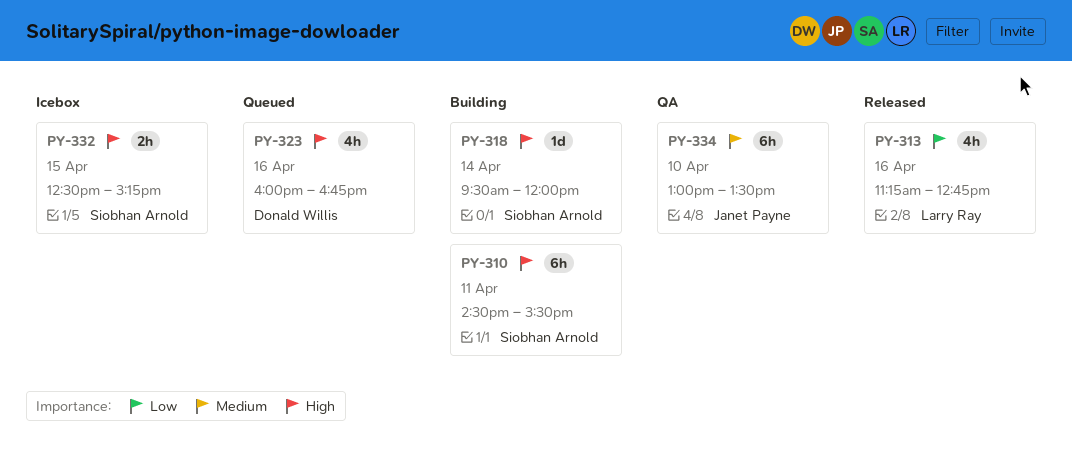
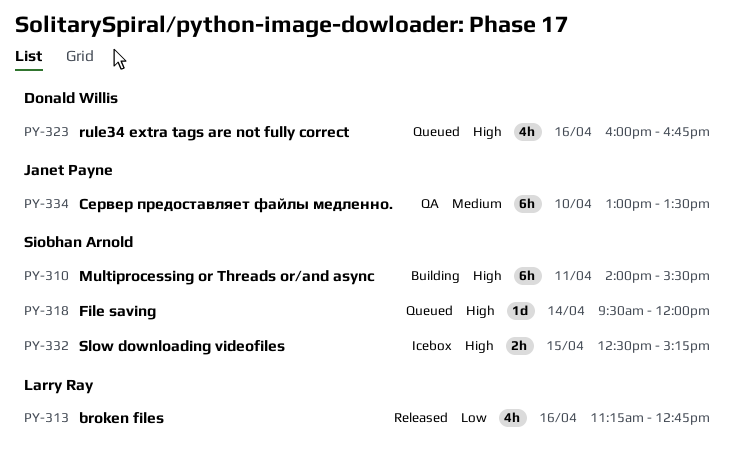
PY-310, begins: 14:30 -> 14:00
PY-318, status: Building -> Queued

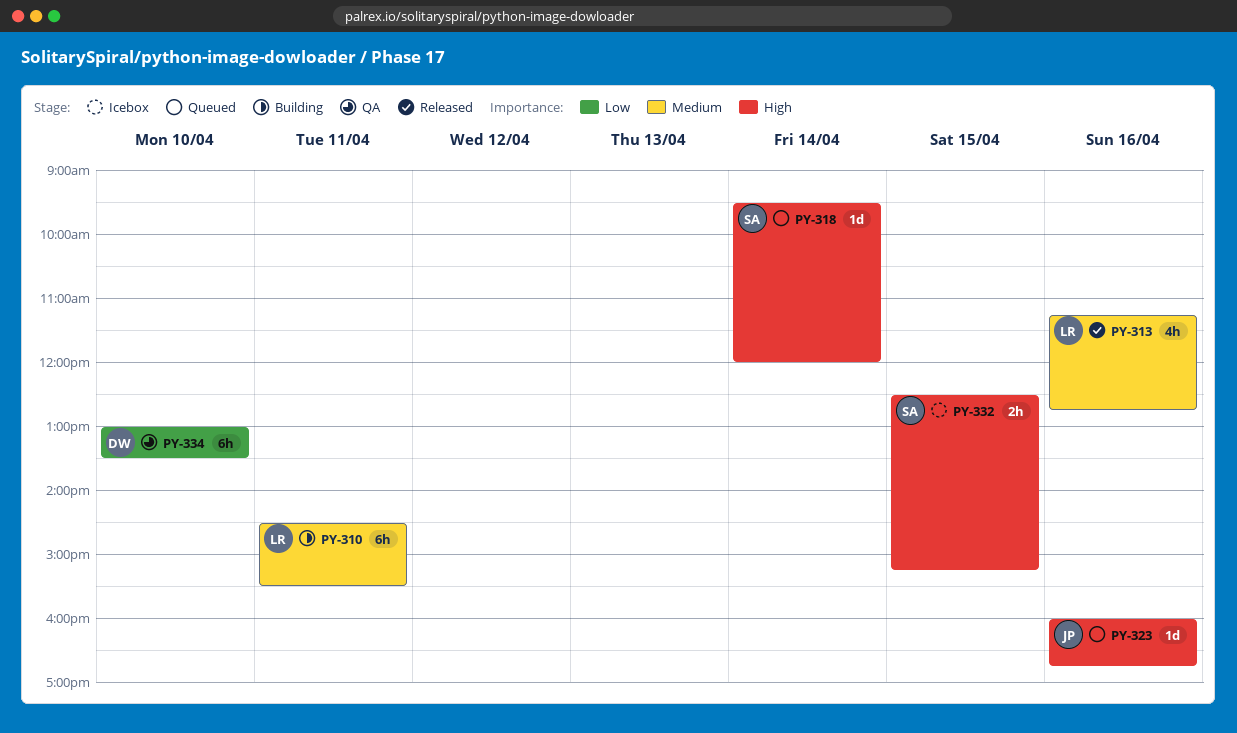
PY-310, owner: Siobhan Arnold -> Larry Ray
PY-310, priority: High -> Medium
PY-310, begins: 14:00 -> 14:30
PY-313, priority: Low -> Medium
PY-323, owner: Donald Willis -> Janet Payne
PY-323, estimate: 4h -> 1d
PY-334, owner: Janet Payne -> Donald Willis
PY-334, priority: Medium -> Low

